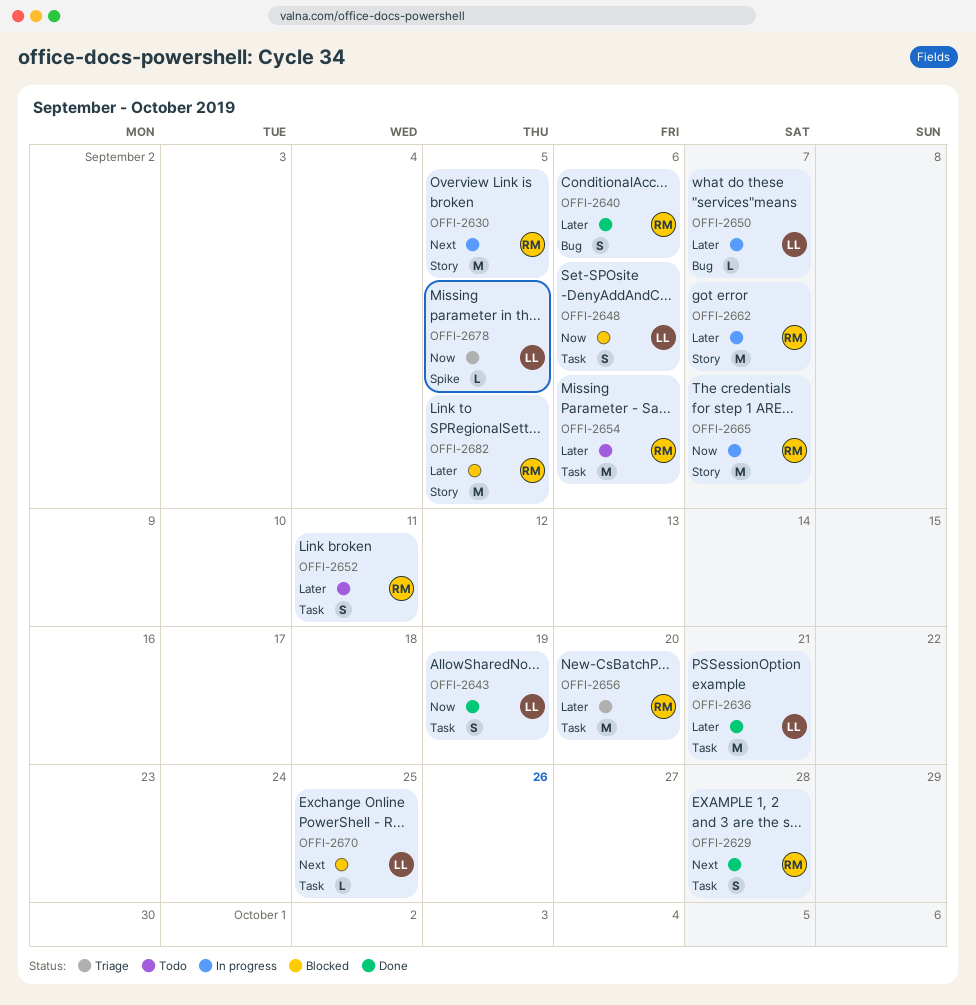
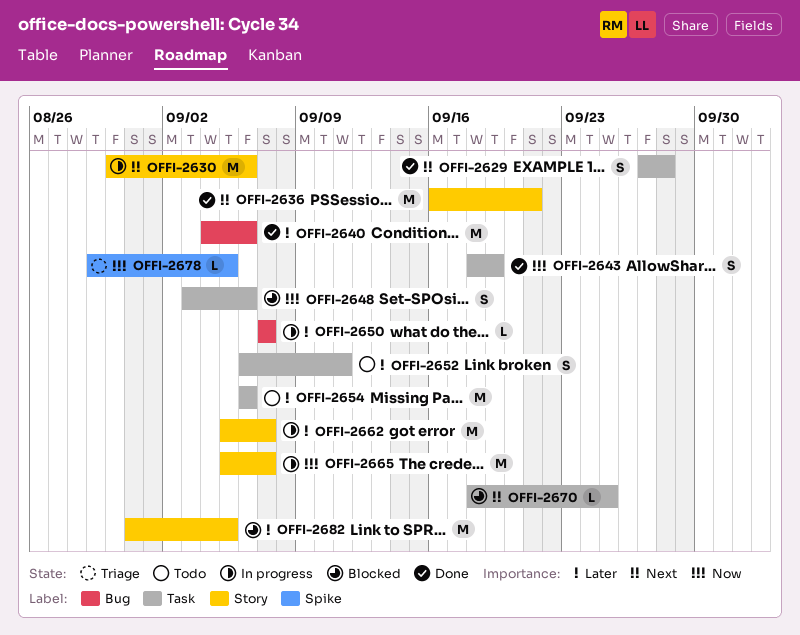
OFFI-2630, due: Sep 5 -> Sep 6
OFFI-2636, priority: Later -> Next
OFFI-2636, label: Task -> Story
OFFI-2640, estimate: S -> M
OFFI-2656: present -> none

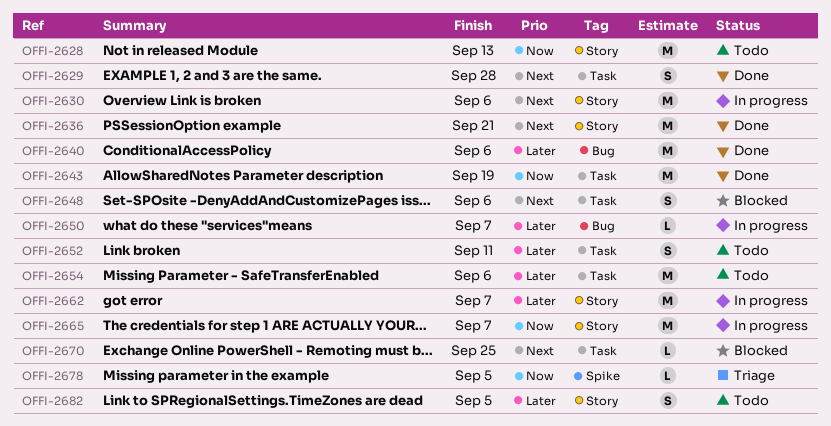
OFFI-2628: none -> present
OFFI-2643, estimate: S -> M
OFFI-2648, priority: Now -> Next
OFFI-2682, status: Blocked -> Todo
OFFI-2682, estimate: M -> S

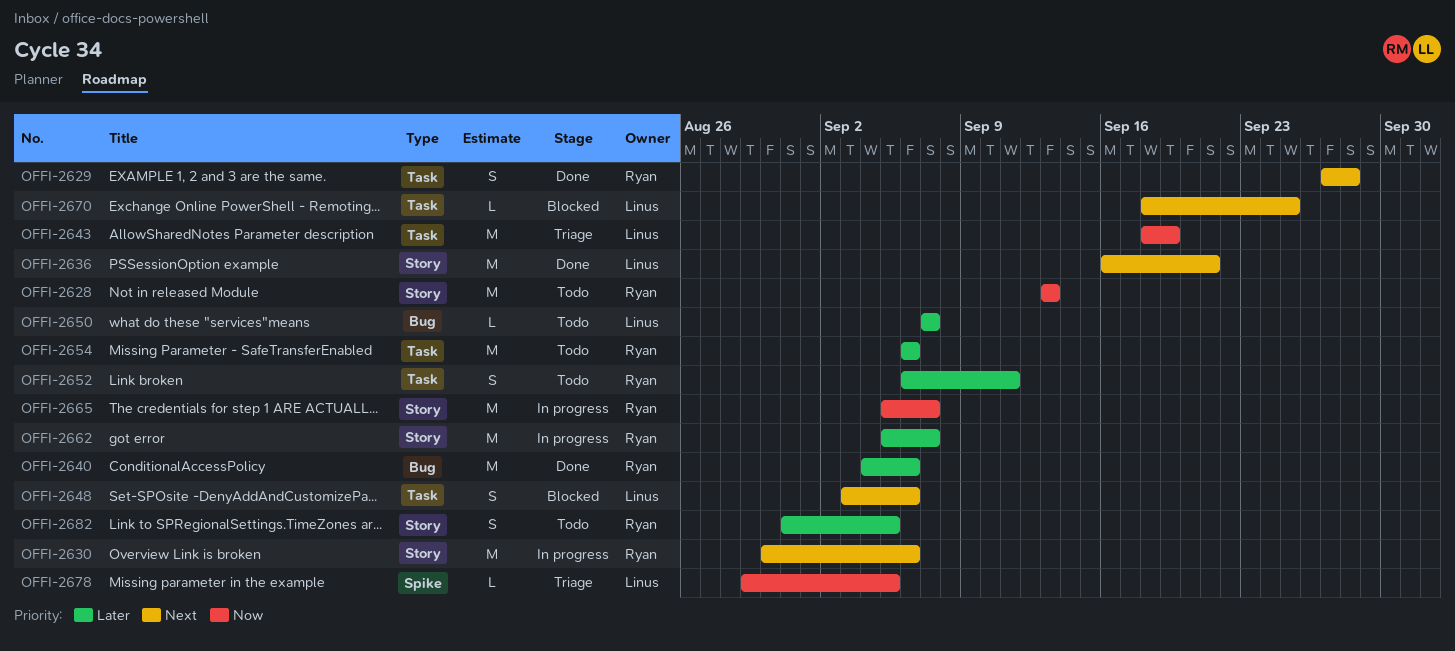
OFFI-2643, status: Done -> Triage
OFFI-2650, status: In progress -> Todo

